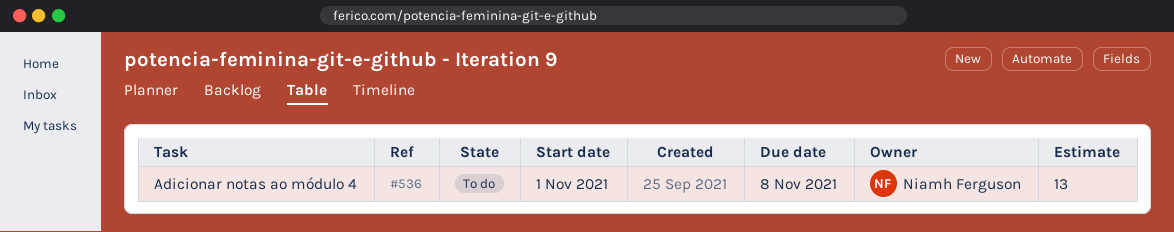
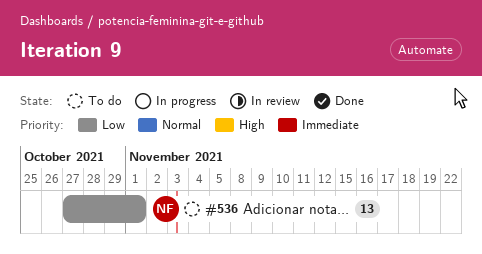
#536, start: Nov 1 -> Oct 27
#536, due: Nov 8 -> Nov 1

